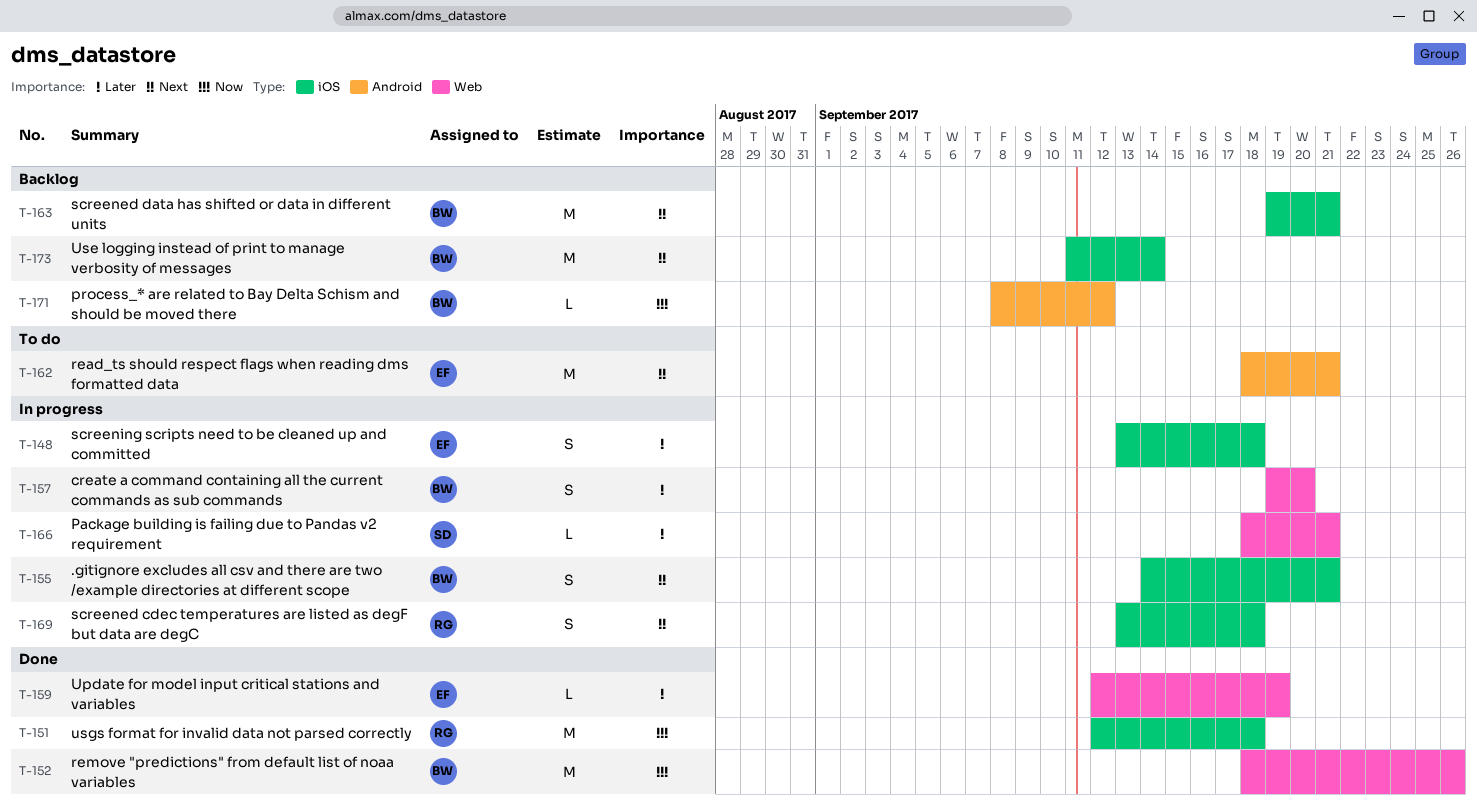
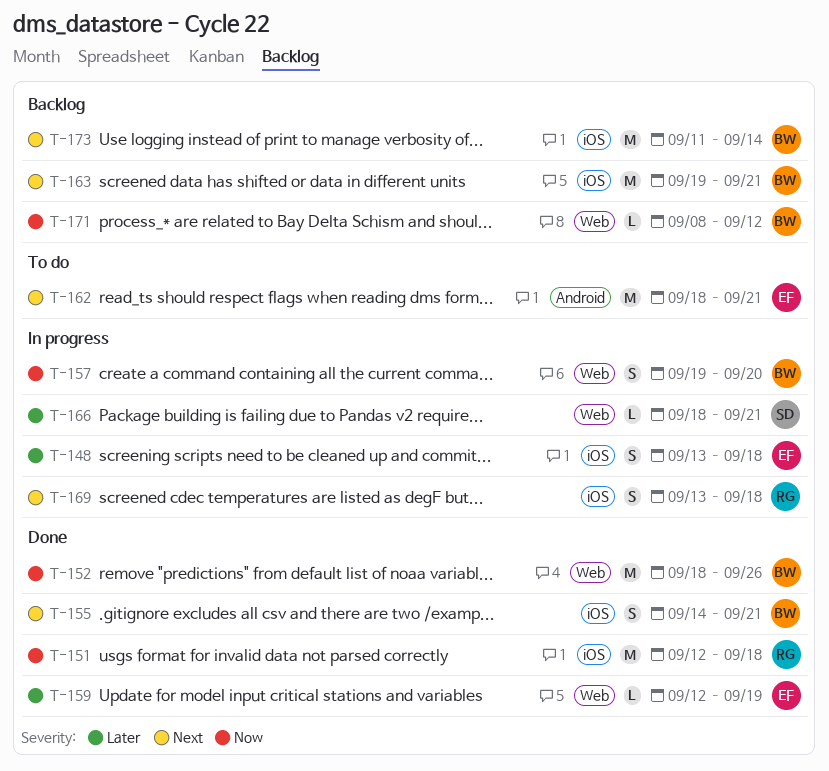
T-155, status: In progress -> Done
T-157, priority: Later -> Now
T-171, label: Android -> Web

